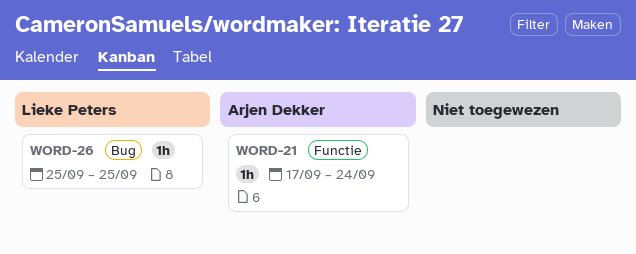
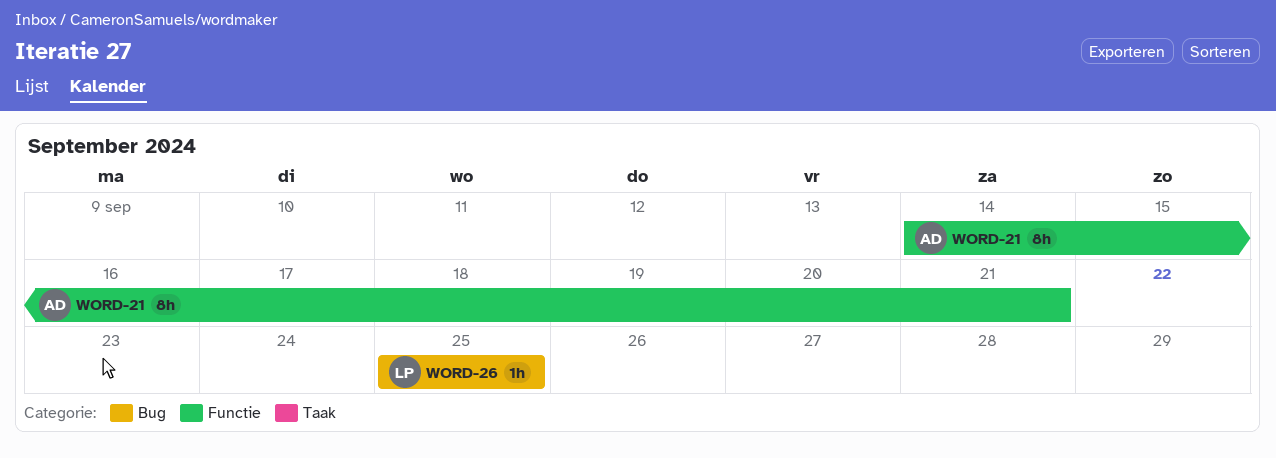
WORD-21, estimate: 1h -> 8h
WORD-21, start: Sep 17 -> Sep 14
WORD-21, due: Sep 24 -> Sep 21

